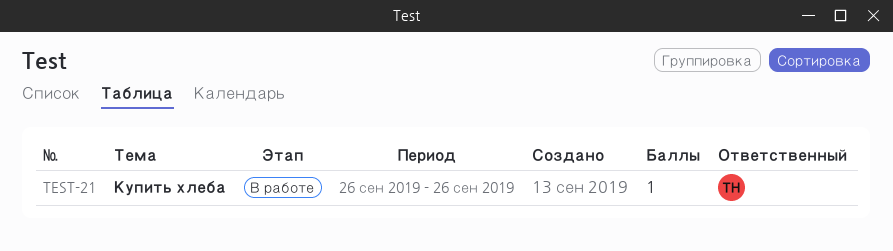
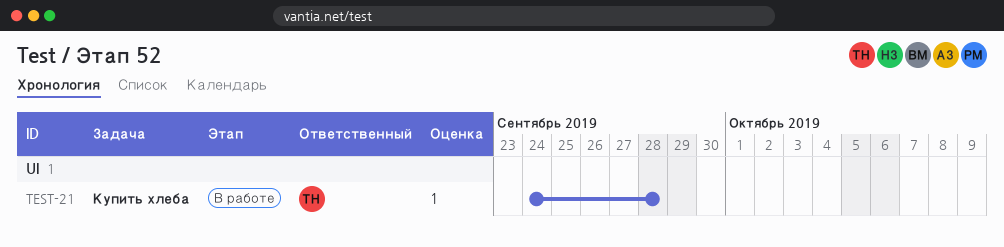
TEST-21, start: Sep 26 -> Sep 24
TEST-21, due: Sep 26 -> Sep 28

